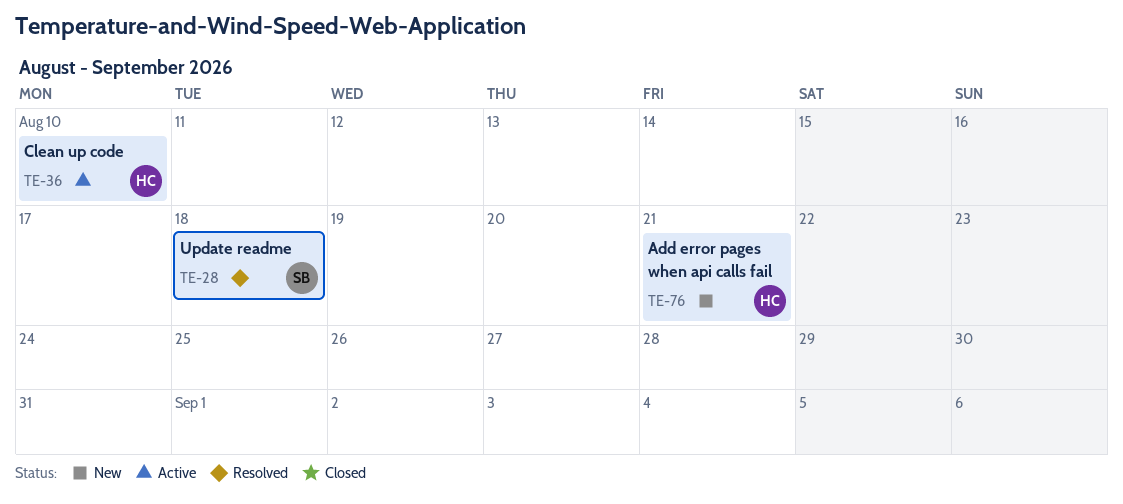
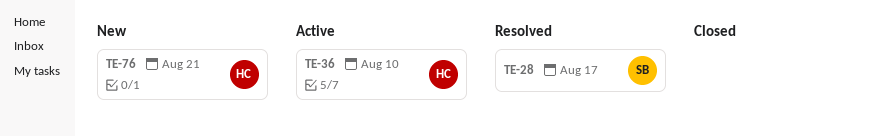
TE-28, due: Aug 18 -> Aug 17

